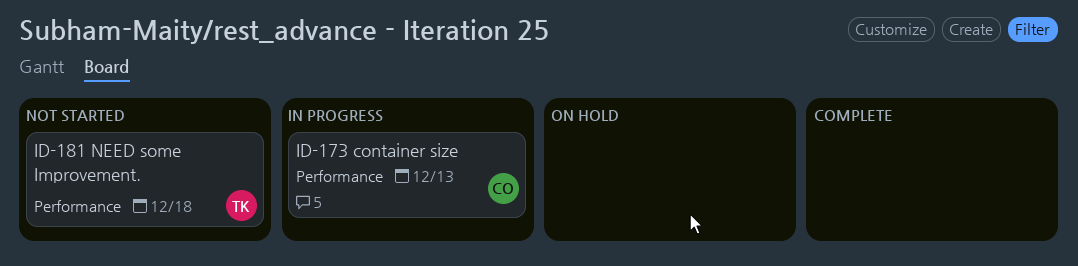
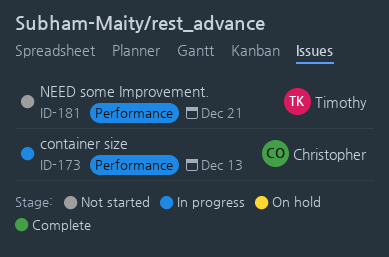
ID-181, due: Dec 18 -> Dec 21

